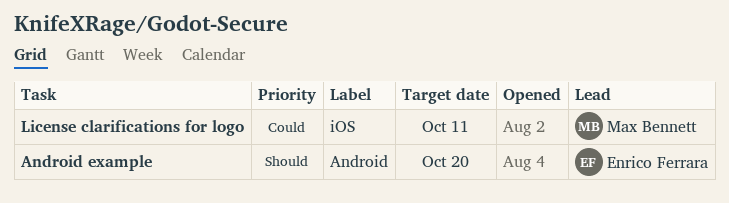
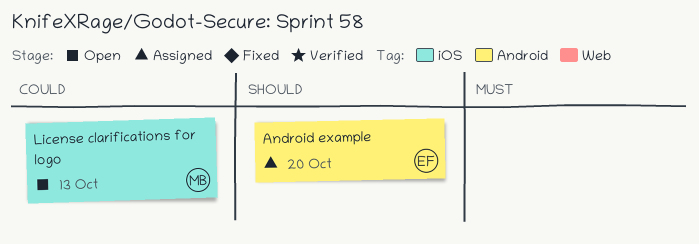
License clarifications for logo, due: Oct 11 -> Oct 13

